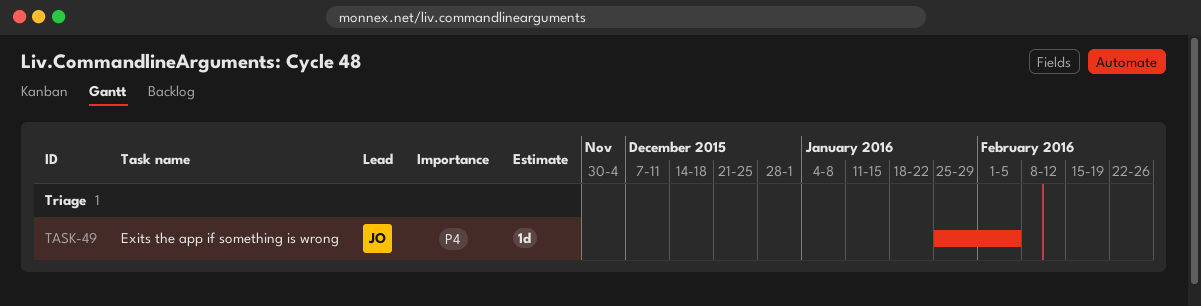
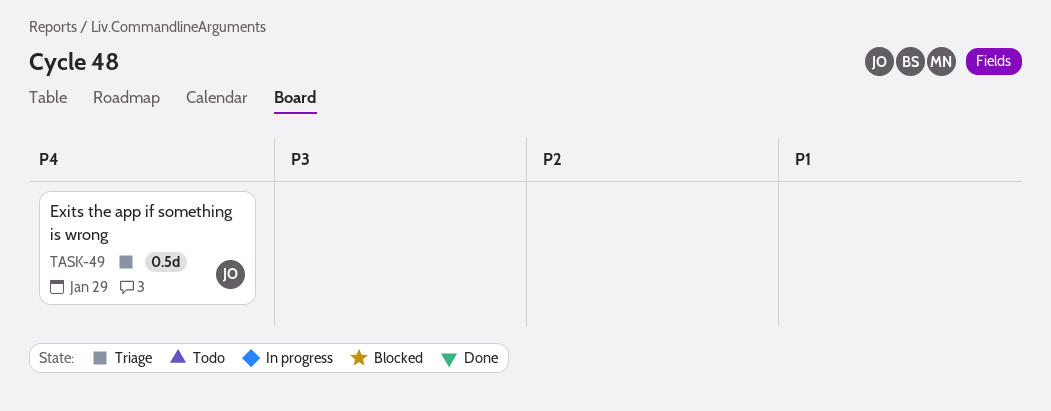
TASK-49, estimate: 1d -> 0.5d
TASK-49, due: Feb 5 -> Jan 29

